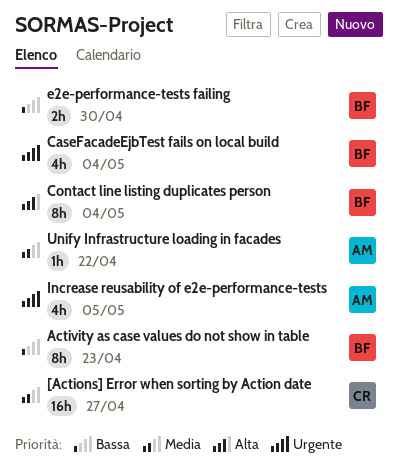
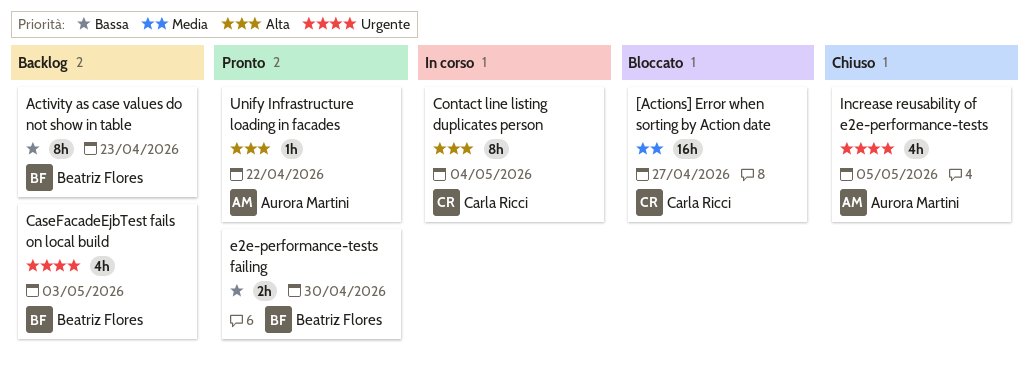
CaseFacadeEjbTest fails on local build, due: May 4 -> May 3
Contact line listing duplicates person, owner: Beatriz Flores -> Carla Ricci
Unify Infrastructure loading in facades, priority: Media -> Alta

